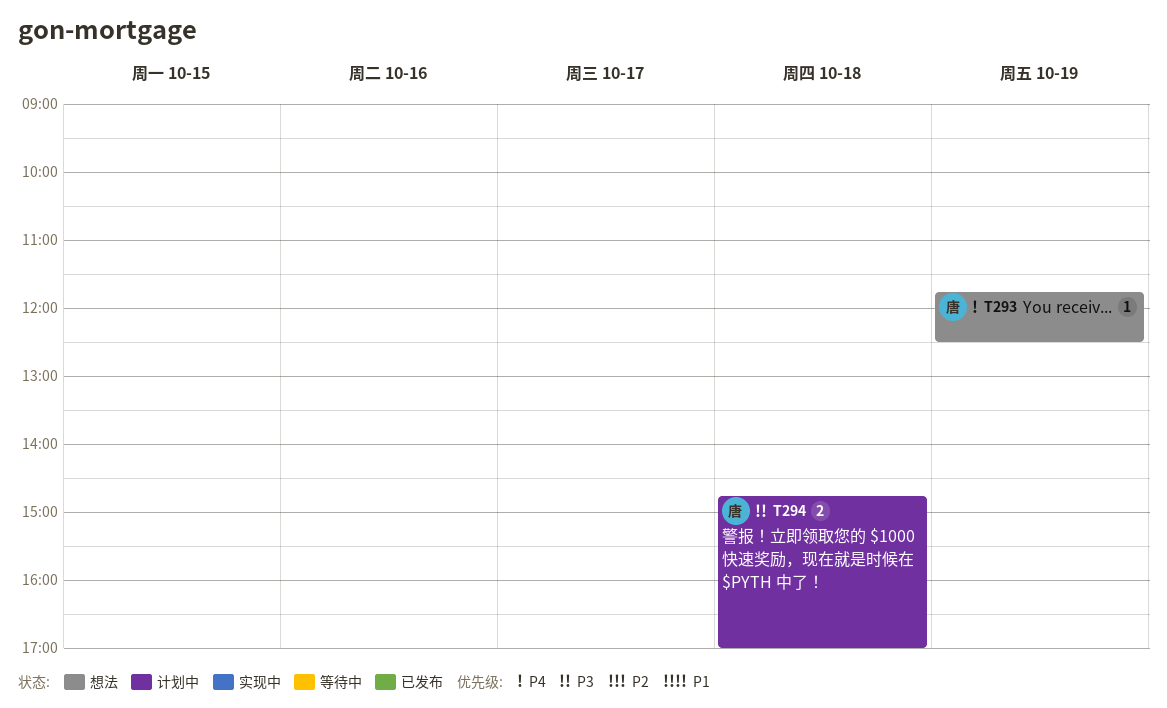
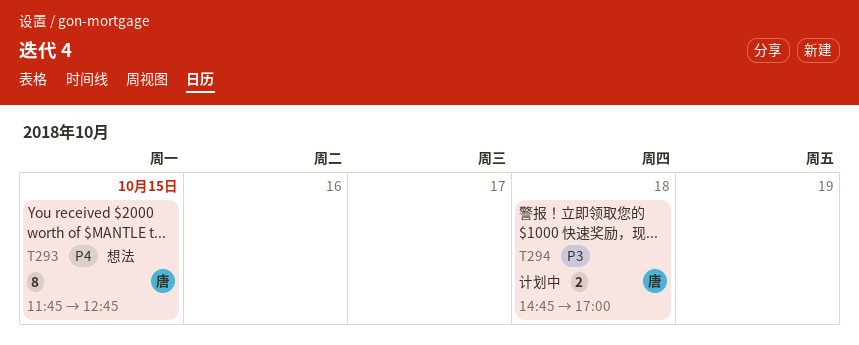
T293, estimate: 1 -> 8
T293, day: Oct 19 -> Oct 15
T293, ends: 12:30 -> 12:45

